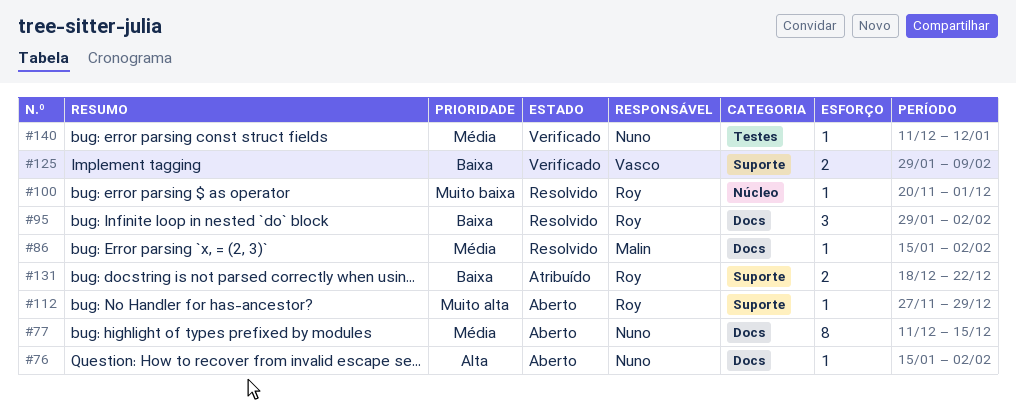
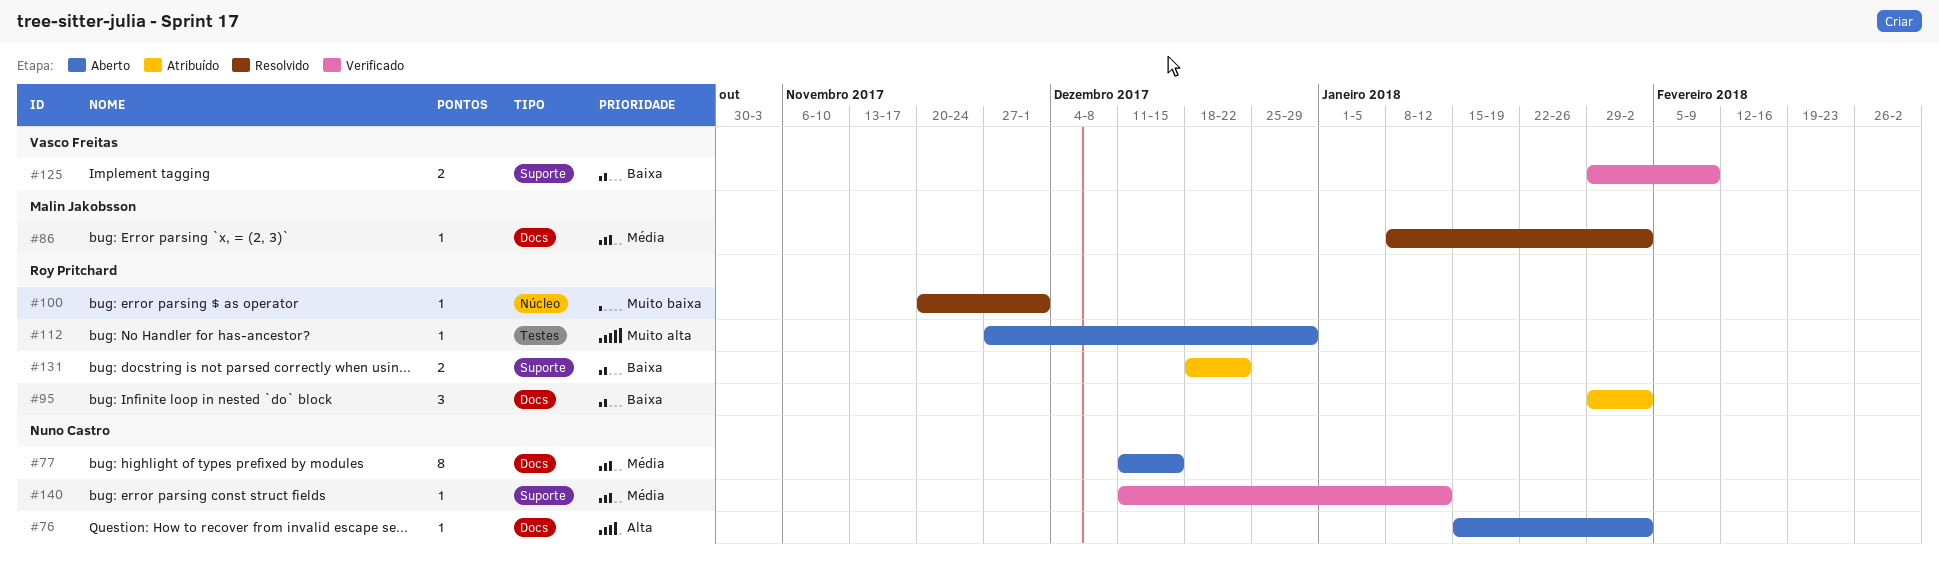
#86, start: Jan 15 -> Jan 8
#95, status: Resolvido -> Atribuído
#112, label: Suporte -> Testes
#140, label: Testes -> Suporte

